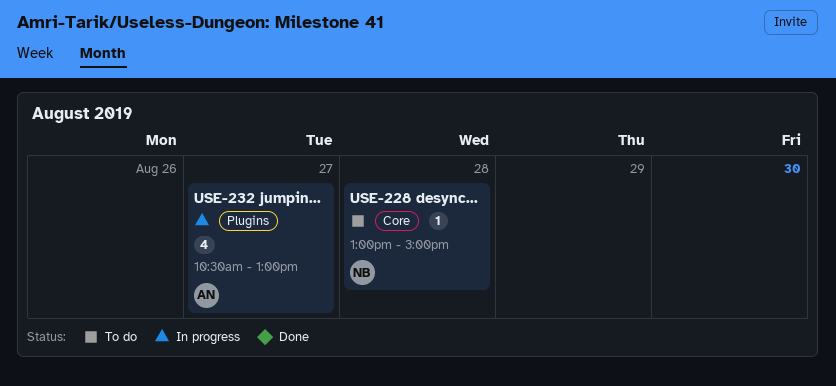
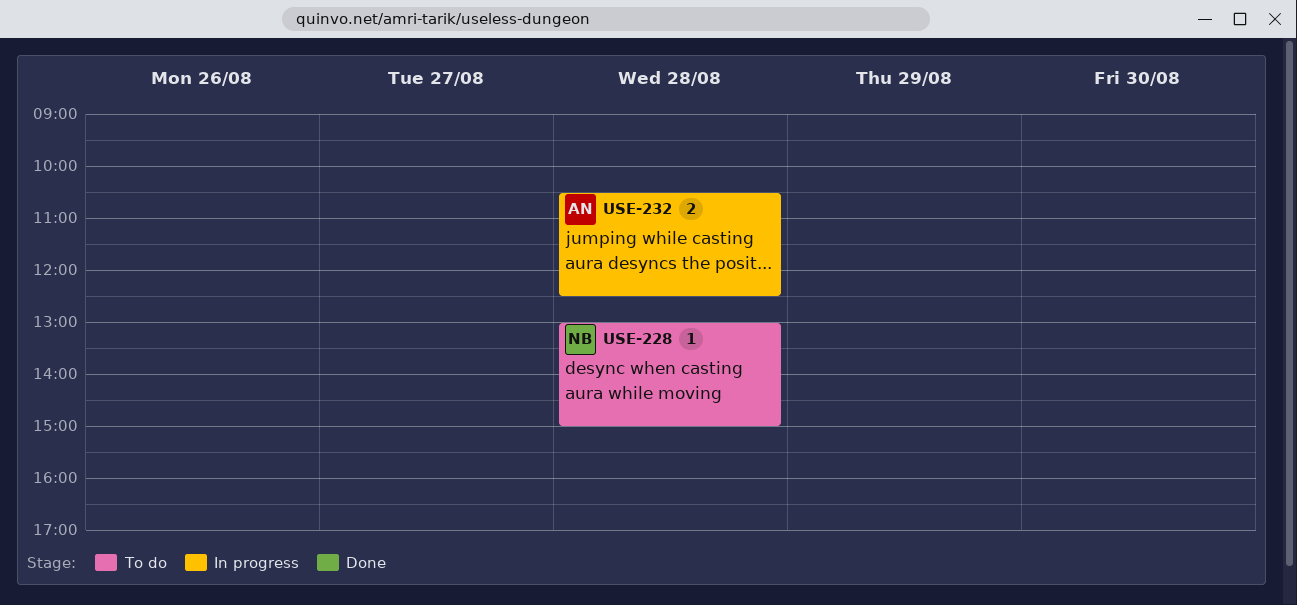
USE-232, estimate: 4 -> 2
USE-232, day: Aug 27 -> Aug 28
USE-232, ends: 13:00 -> 12:30

